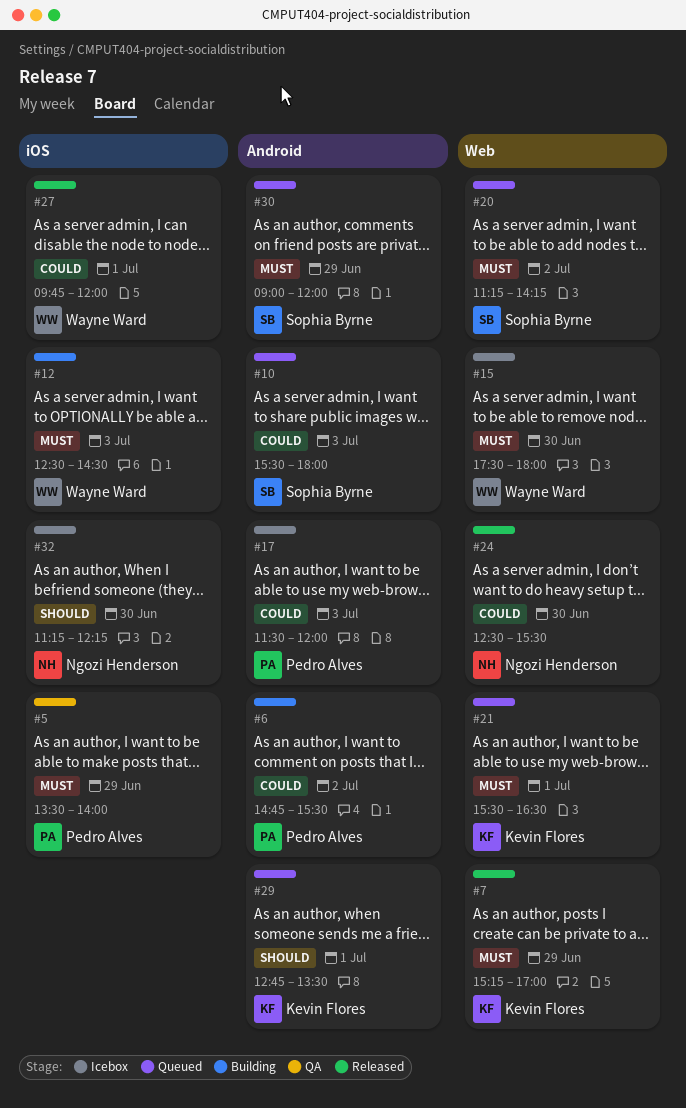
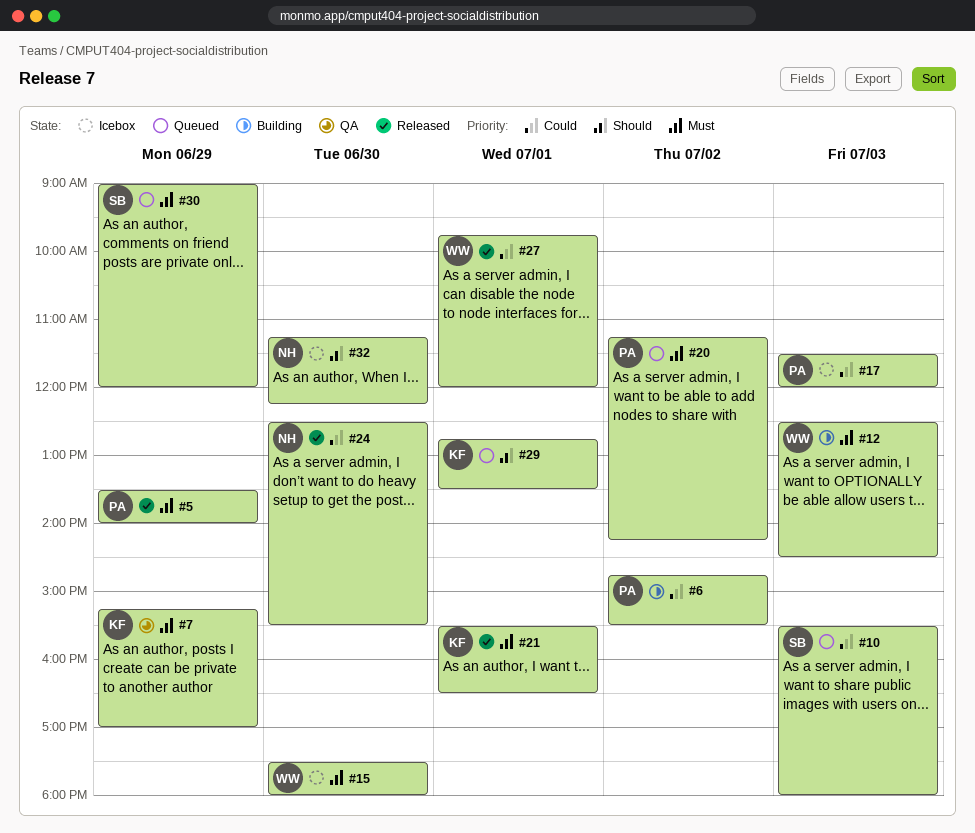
#5, status: QA -> Released
#7, status: Released -> QA
#20, owner: Sophia Byrne -> Pedro Alves
#21, status: Queued -> Released

